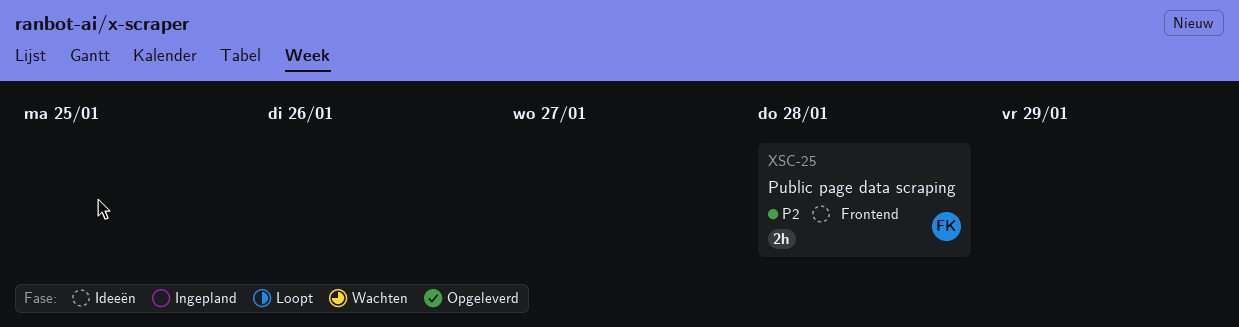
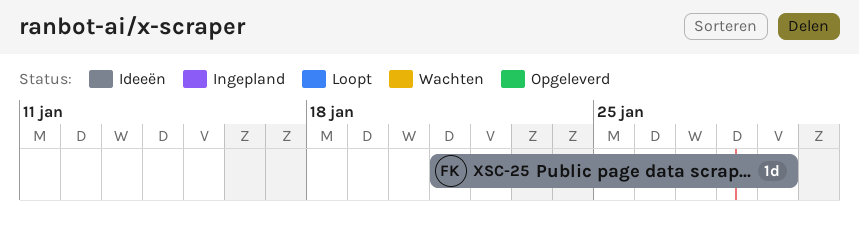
XSC-25, estimate: 2h -> 1d
XSC-25, due: Jan 28 -> Jan 29

